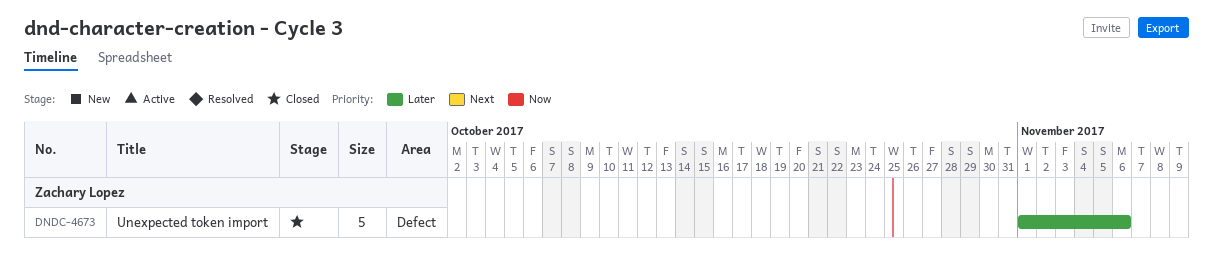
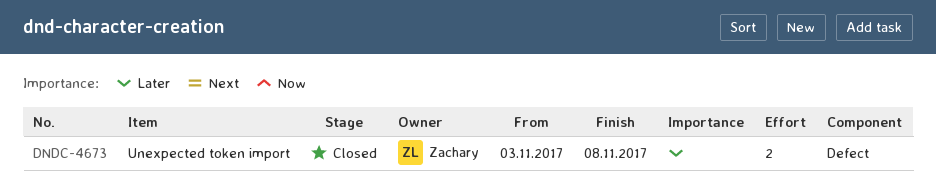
DNDC-4673, estimate: 5 -> 2
DNDC-4673, start: Nov 1 -> Nov 3
DNDC-4673, due: Nov 6 -> Nov 8

